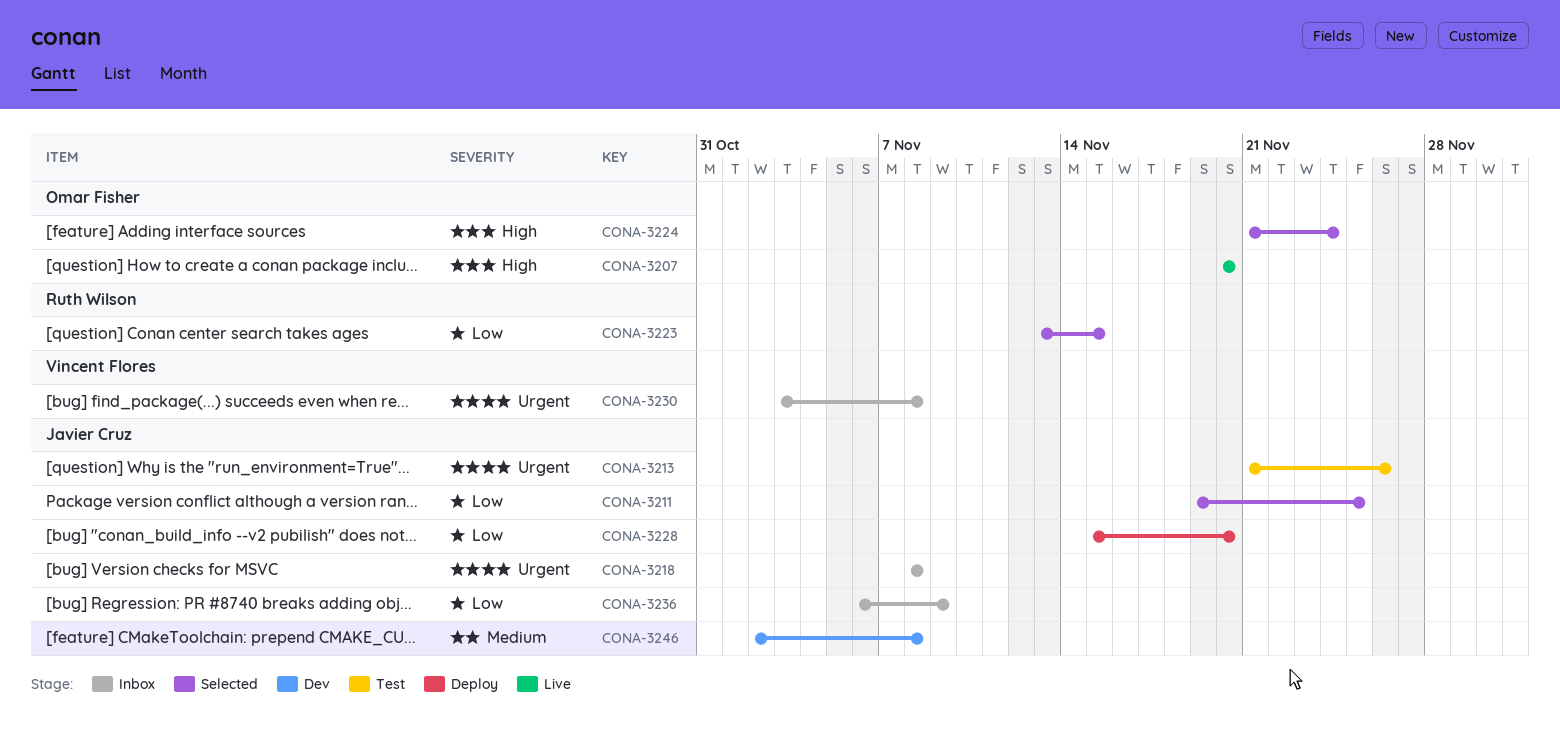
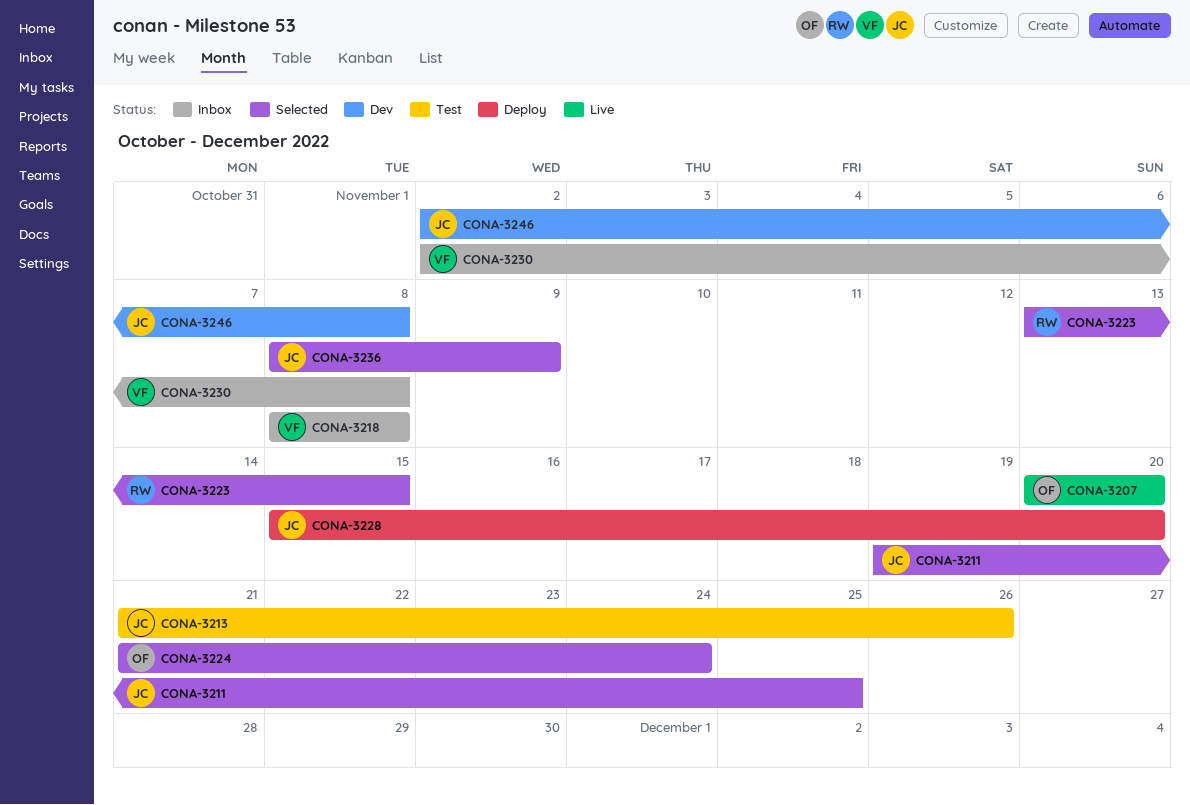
CONA-3218, owner: Javier Cruz -> Vincent Flores
CONA-3230, start: Nov 3 -> Nov 2
CONA-3236, status: Inbox -> Selected
CONA-3236, start: Nov 6 -> Nov 8

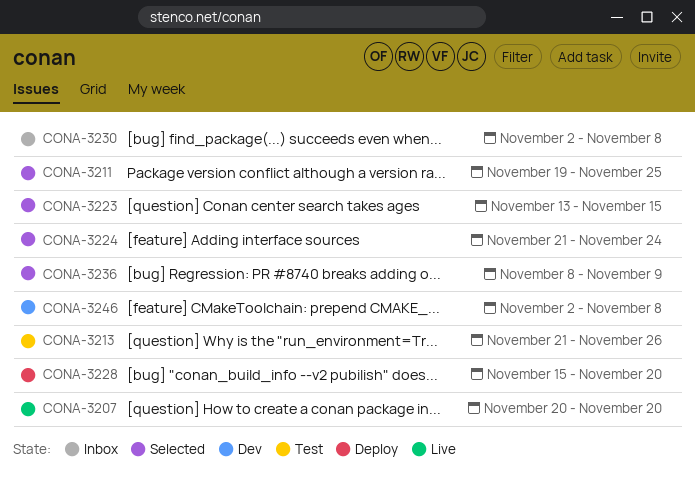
CONA-3218: present -> none

